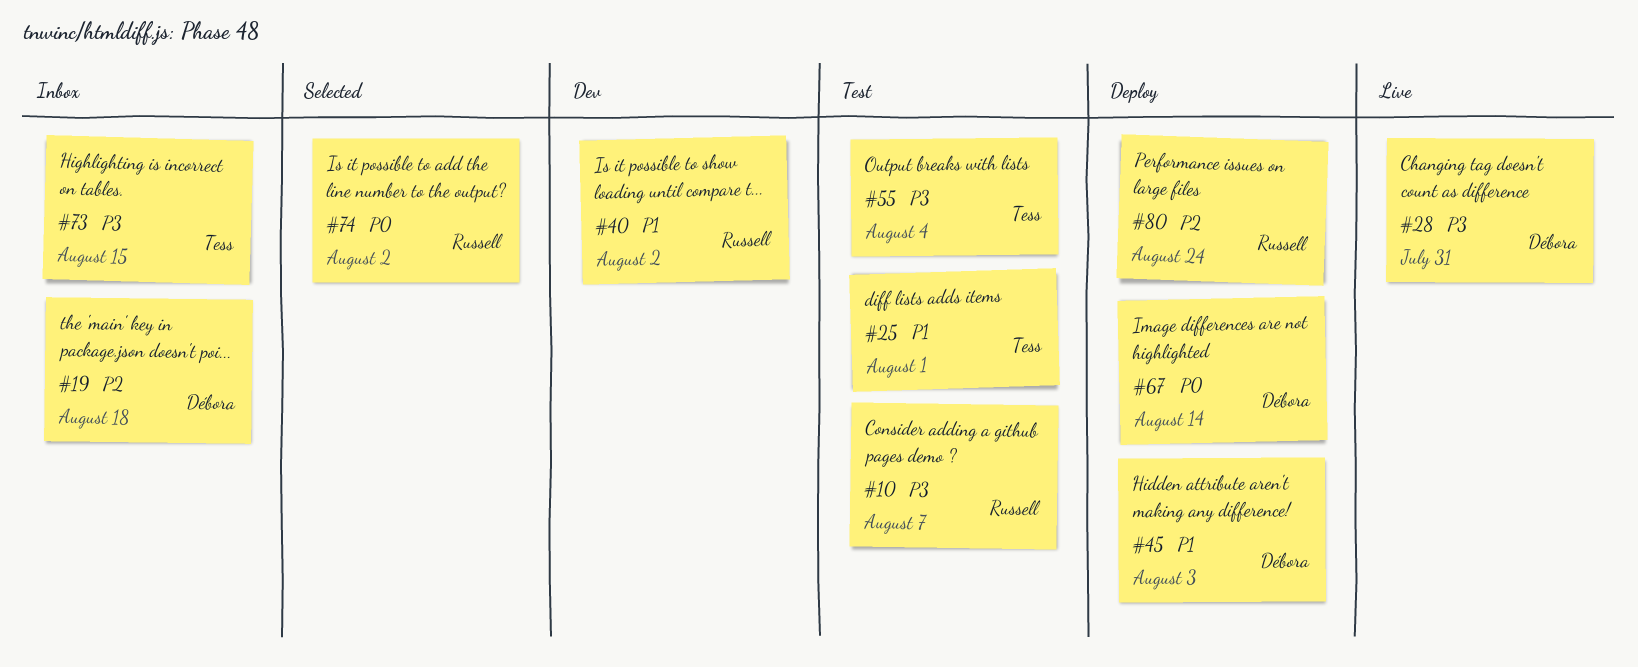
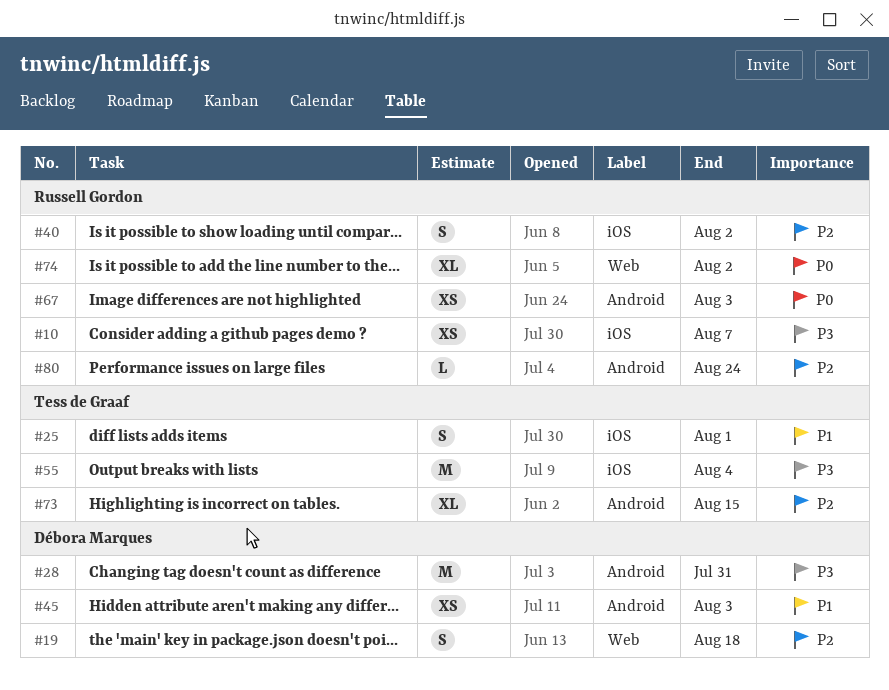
#40, priority: P1 -> P2
#67, owner: Débora Marques -> Russell Gordon
#67, due: Aug 14 -> Aug 3
#73, priority: P3 -> P2

